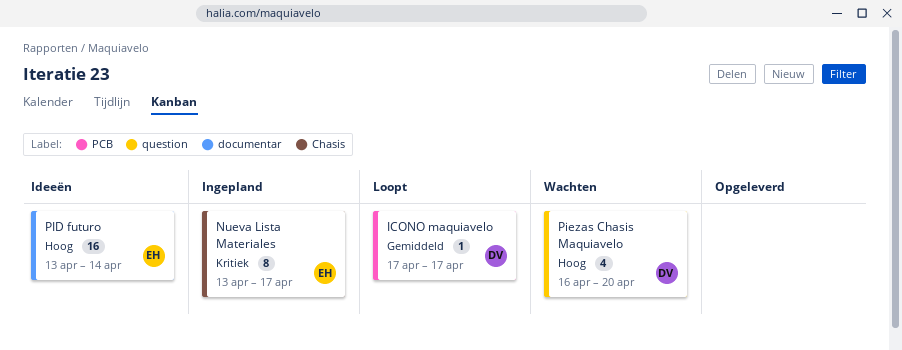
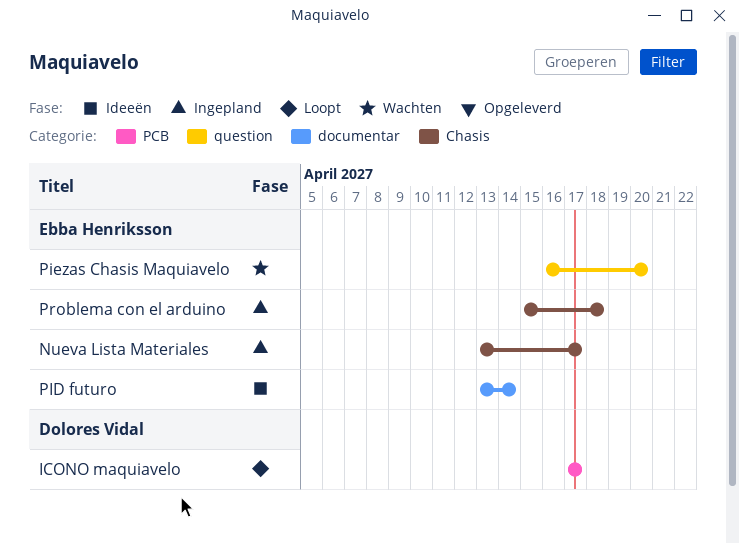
Piezas Chasis Maquiavelo, owner: Dolores Vidal -> Ebba Henriksson
Problema con el arduino: none -> present

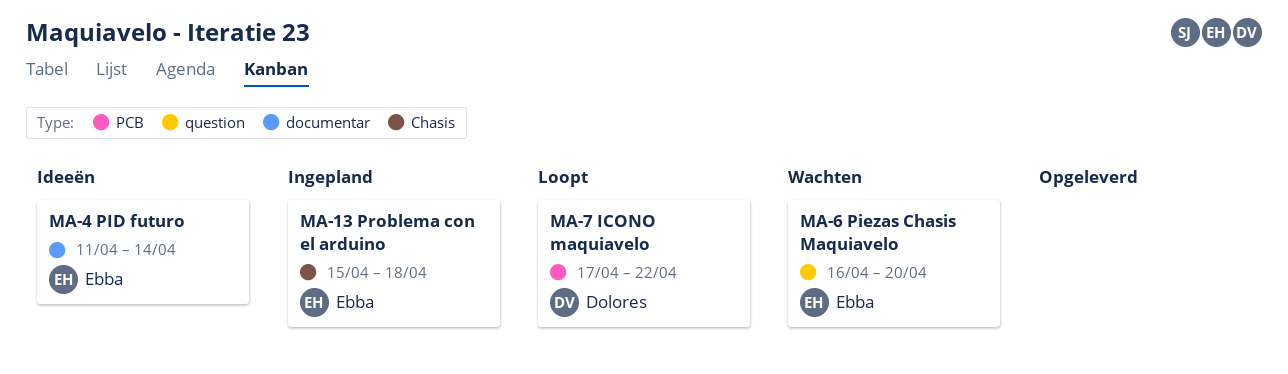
ICONO maquiavelo, due: Apr 17 -> Apr 22
Nueva Lista Materiales: present -> none
PID futuro, start: Apr 13 -> Apr 11

